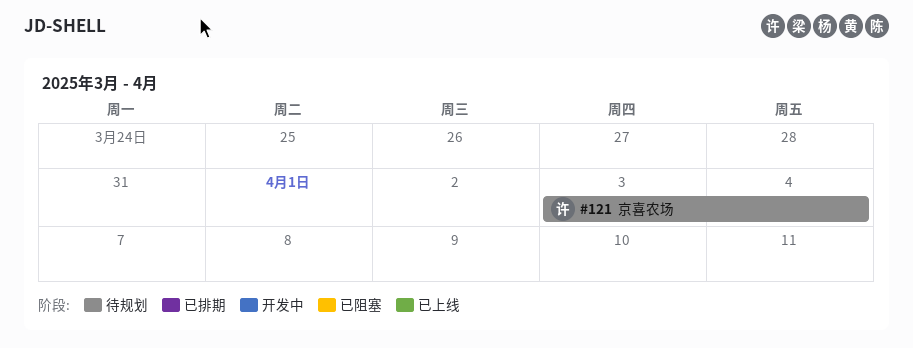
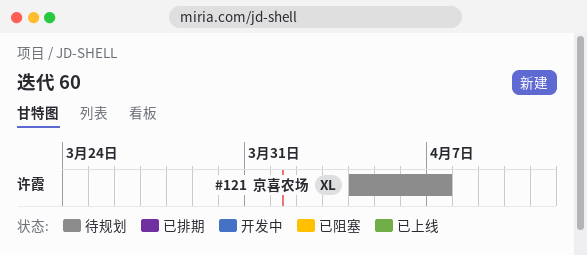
#121, start: Apr 3 -> Apr 4
#121, due: Apr 4 -> Apr 7

